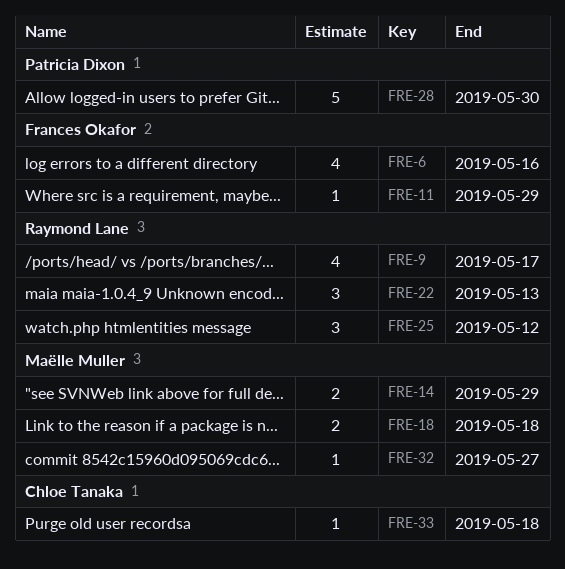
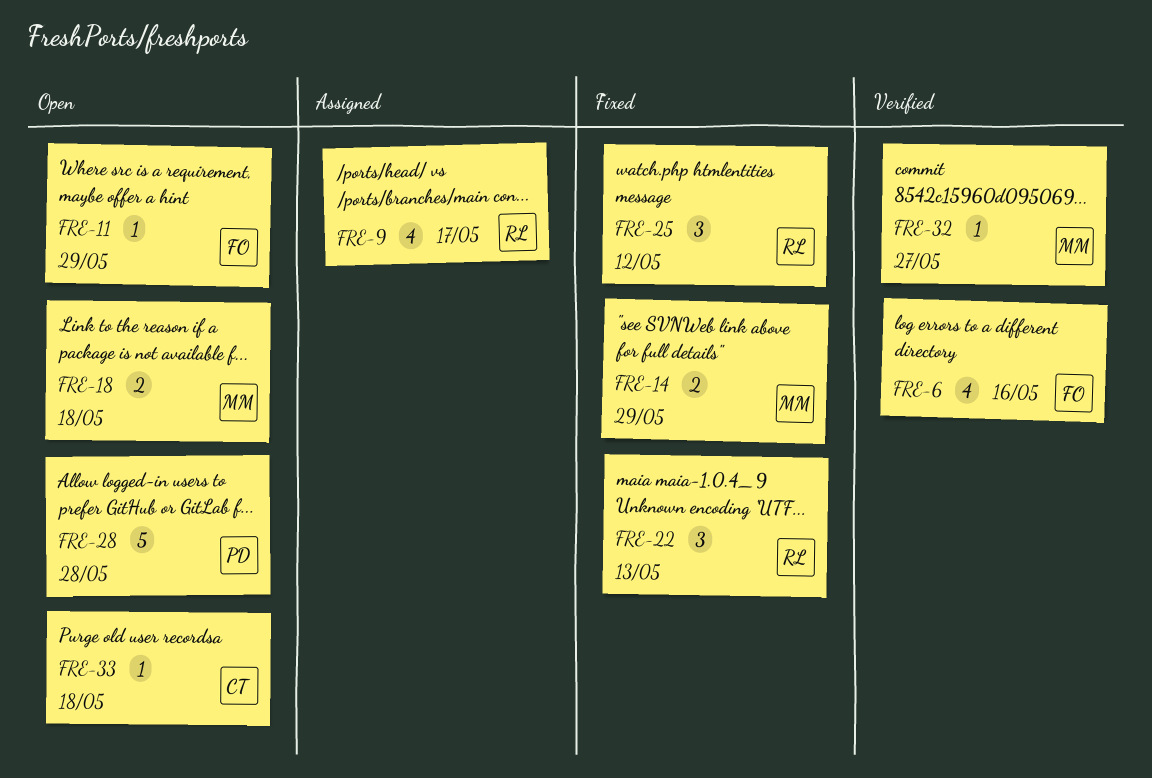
FRE-28, due: May 30 -> May 28

